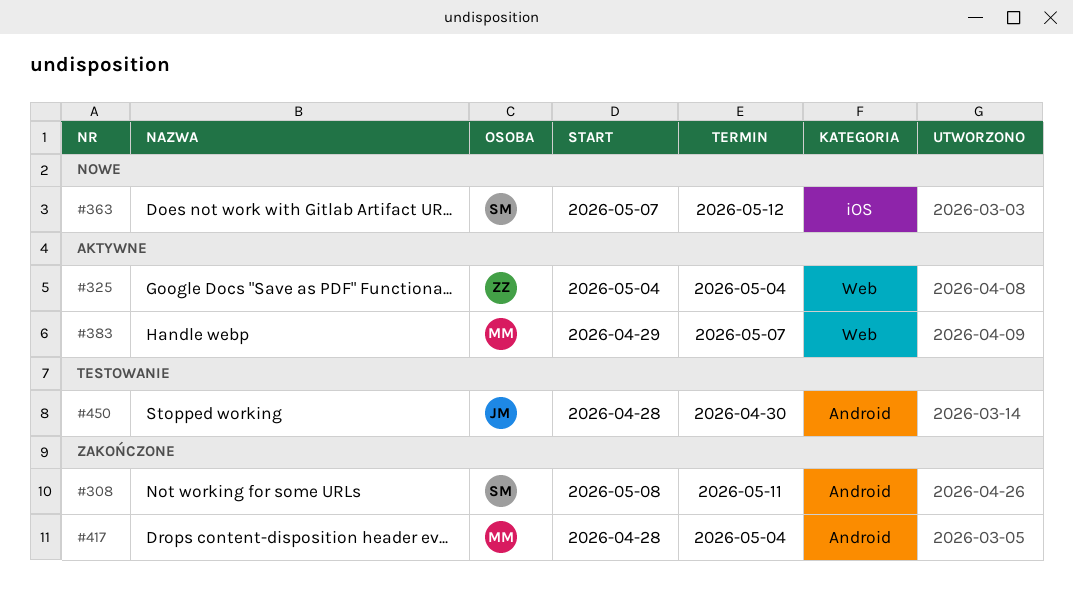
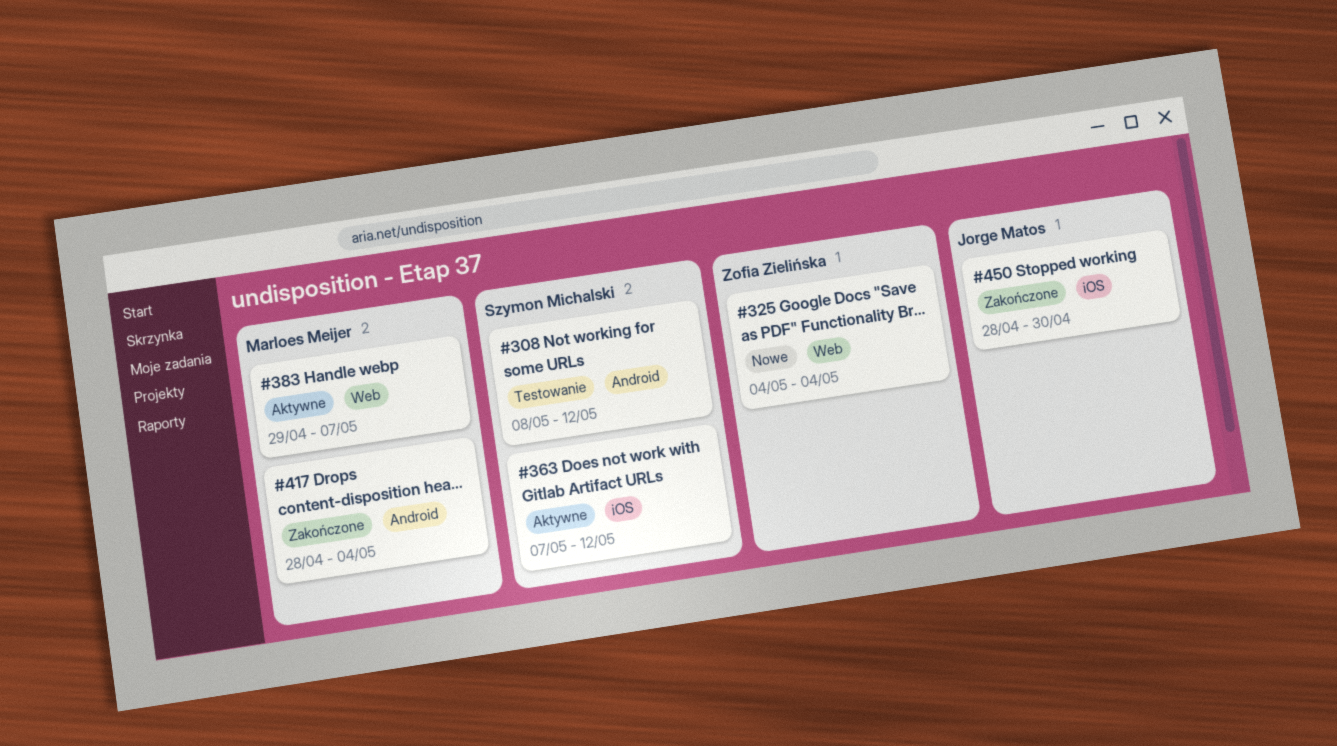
#308, status: Zakończone -> Testowanie
#308, due: May 11 -> May 12
#325, status: Aktywne -> Nowe
#363, status: Nowe -> Aktywne
#450, status: Testowanie -> Zakończone
#450, label: Android -> iOS

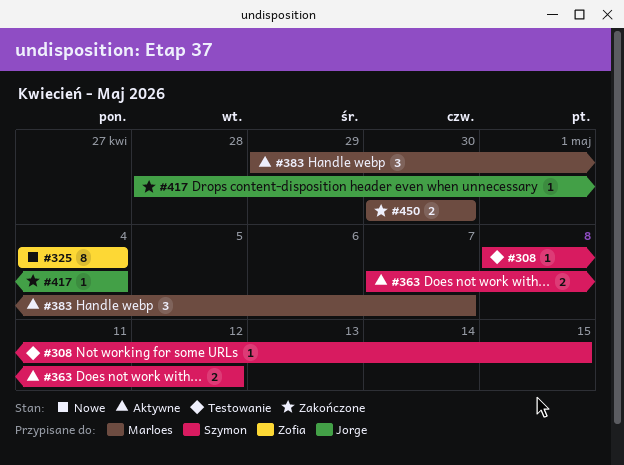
#308, due: May 12 -> May 15
#417, owner: Marloes Meijer -> Jorge Matos
#450, owner: Jorge Matos -> Marloes Meijer
#450, start: Apr 28 -> Apr 30

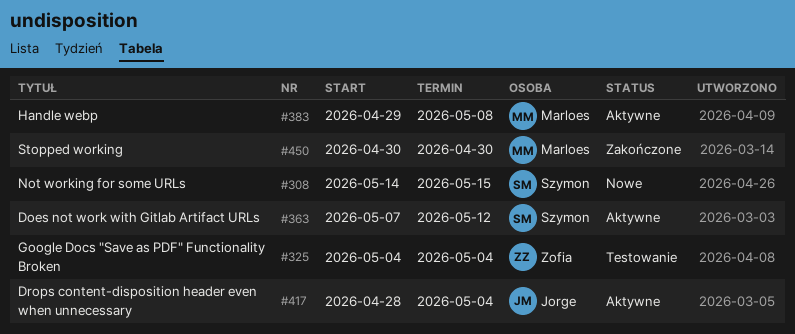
#308, status: Testowanie -> Nowe
#308, start: May 8 -> May 14
#325, status: Nowe -> Testowanie
#383, due: May 7 -> May 8
#417, status: Zakończone -> Aktywne

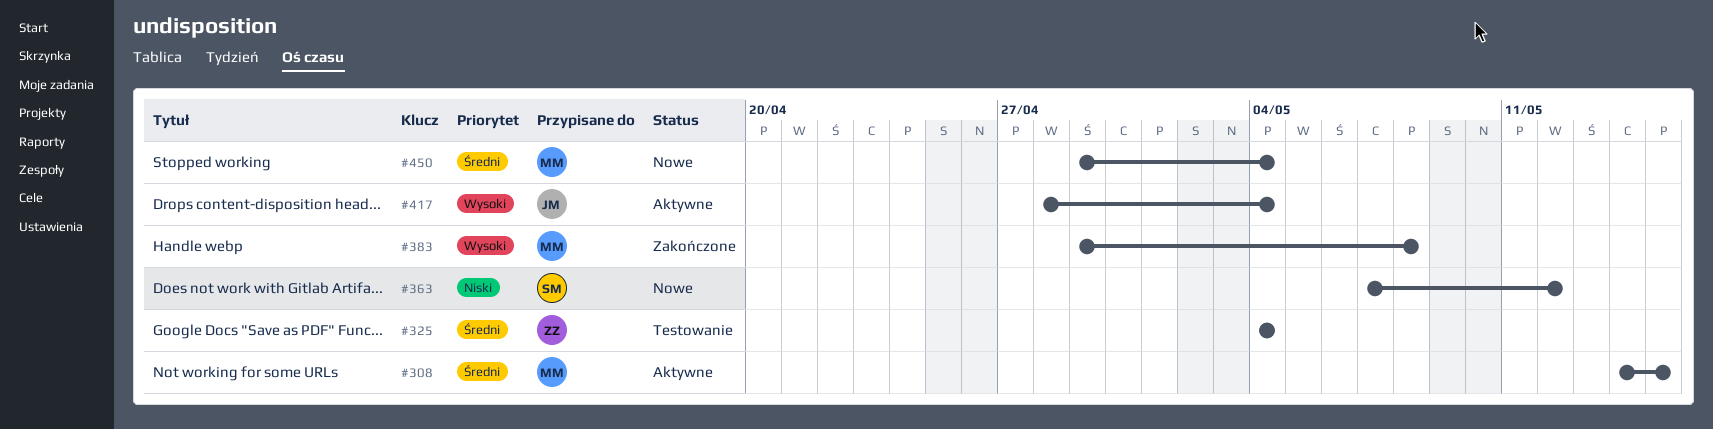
#308, status: Nowe -> Aktywne
#308, owner: Szymon -> Marloes
#363, status: Aktywne -> Nowe
#383, status: Aktywne -> Zakończone
#450, status: Zakończone -> Nowe
#450, start: Apr 30 -> Apr 29
#450, due: Apr 30 -> May 4

